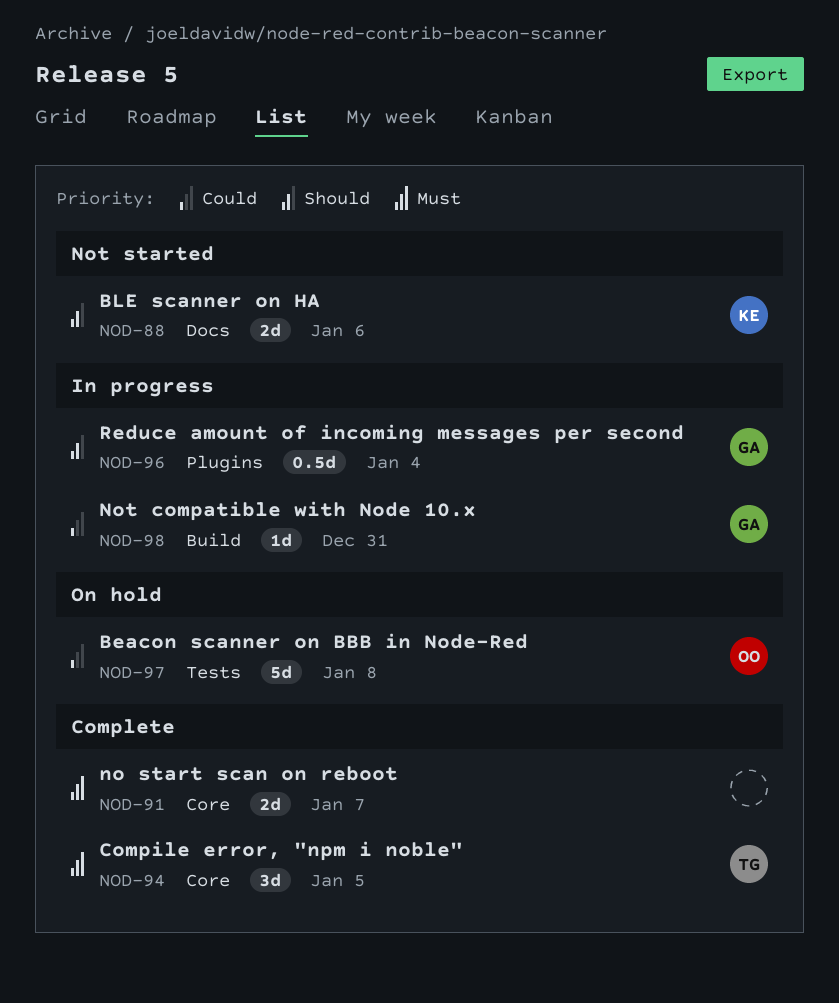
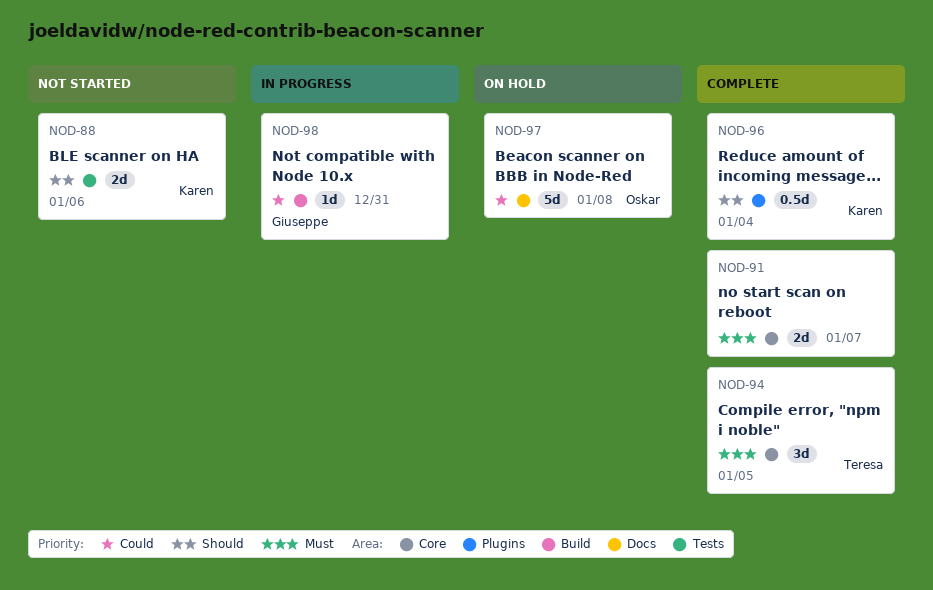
NOD-88, label: Docs -> Tests
NOD-96, status: In progress -> Complete
NOD-96, owner: Giuseppe -> Karen
NOD-97, label: Tests -> Docs

